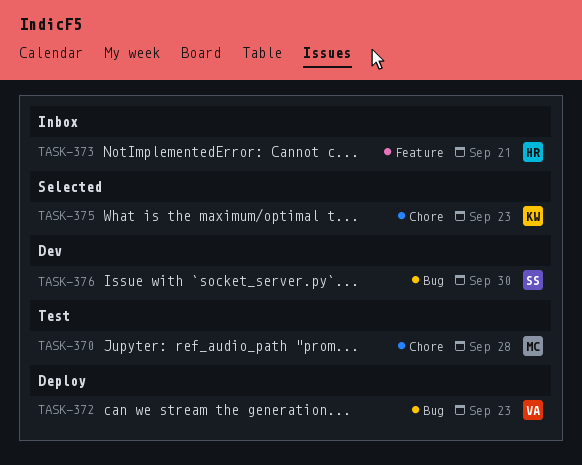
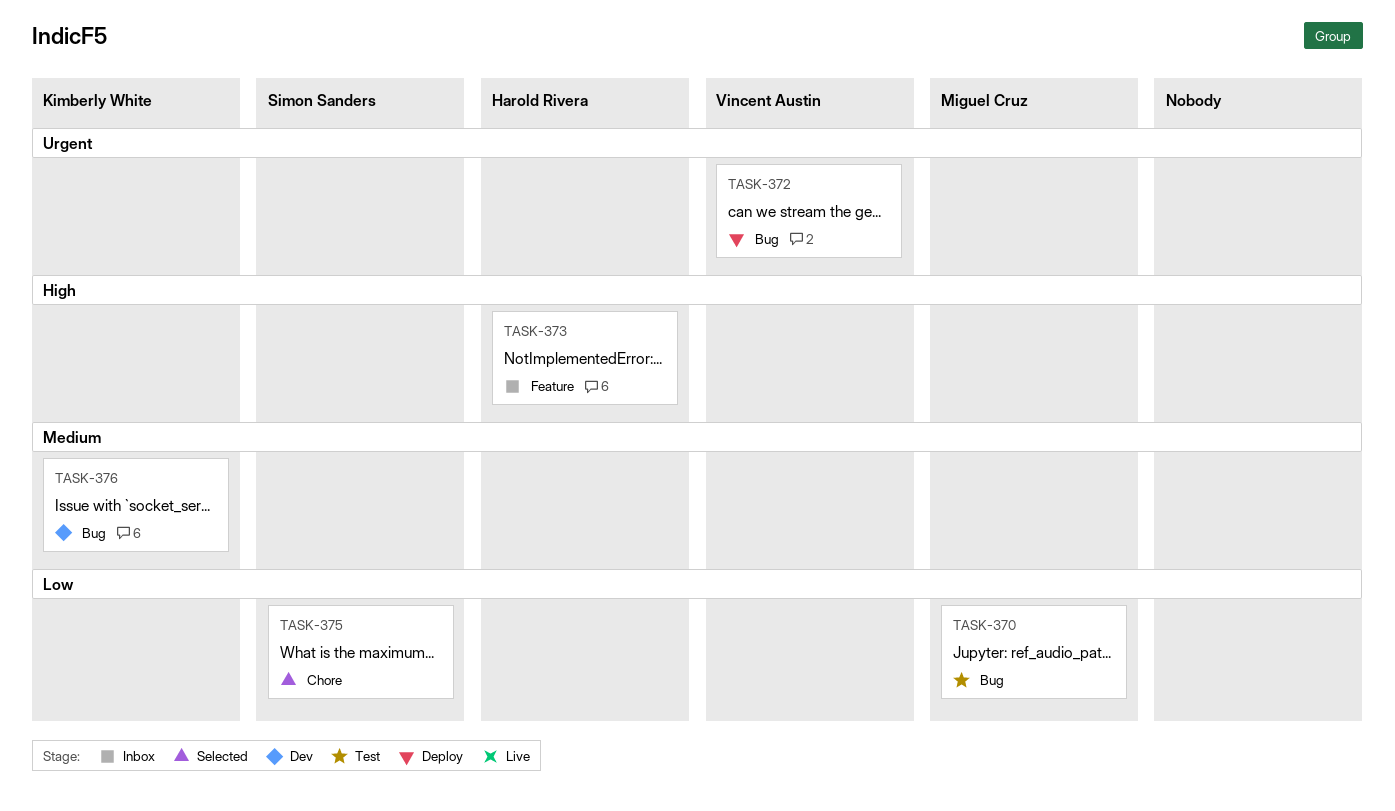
TASK-370, label: Chore -> Bug
TASK-375, owner: Kimberly White -> Simon Sanders
TASK-376, owner: Simon Sanders -> Kimberly White

